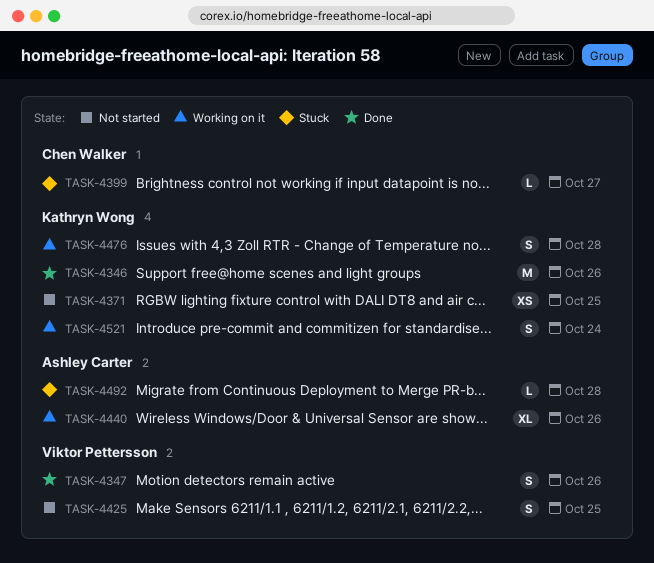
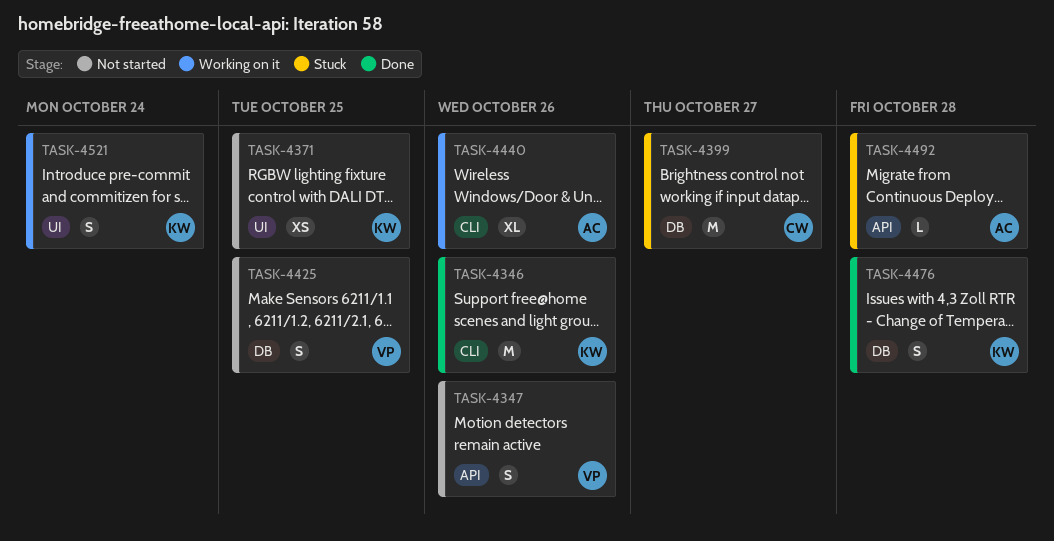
TASK-4347, status: Done -> Not started
TASK-4399, estimate: L -> M
TASK-4476, status: Working on it -> Done

